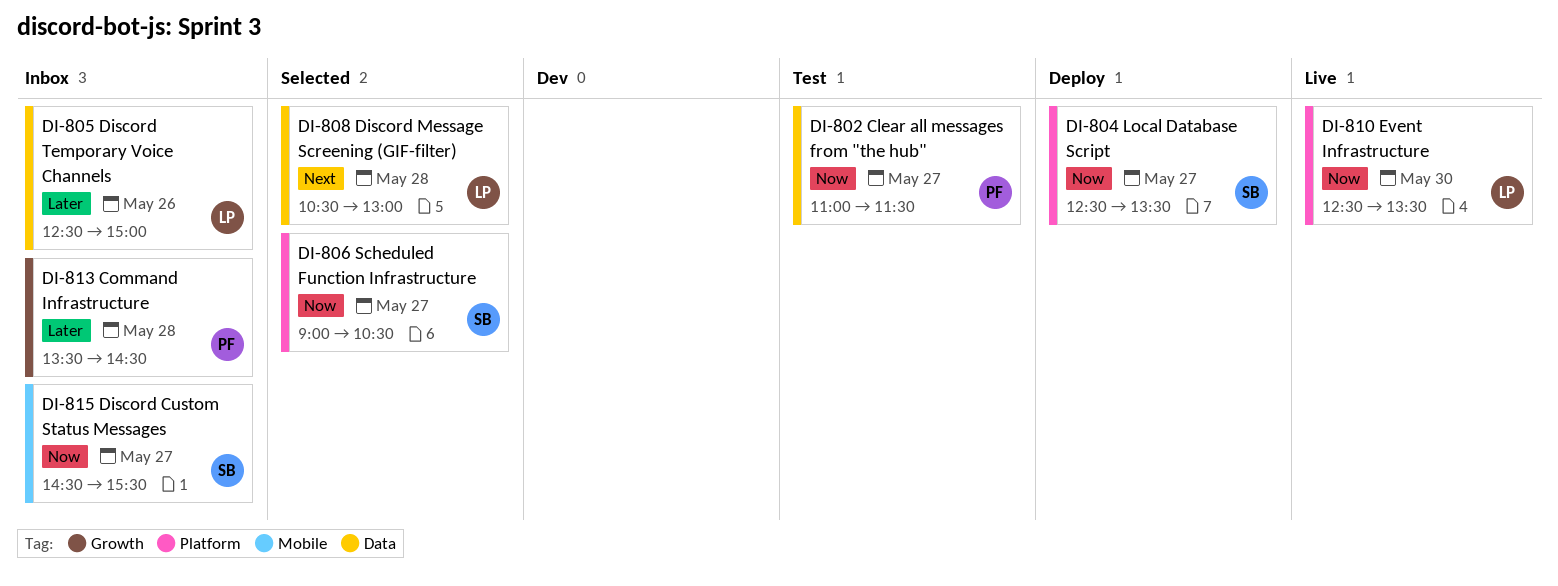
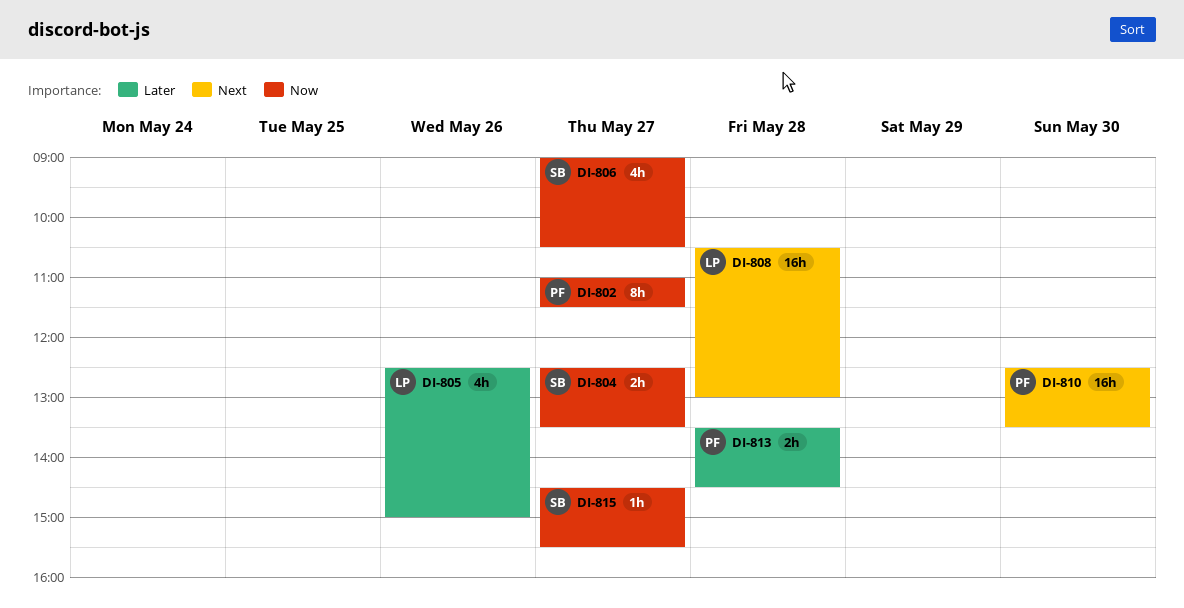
DI-810, owner: LP -> PF
DI-810, priority: Now -> Next

